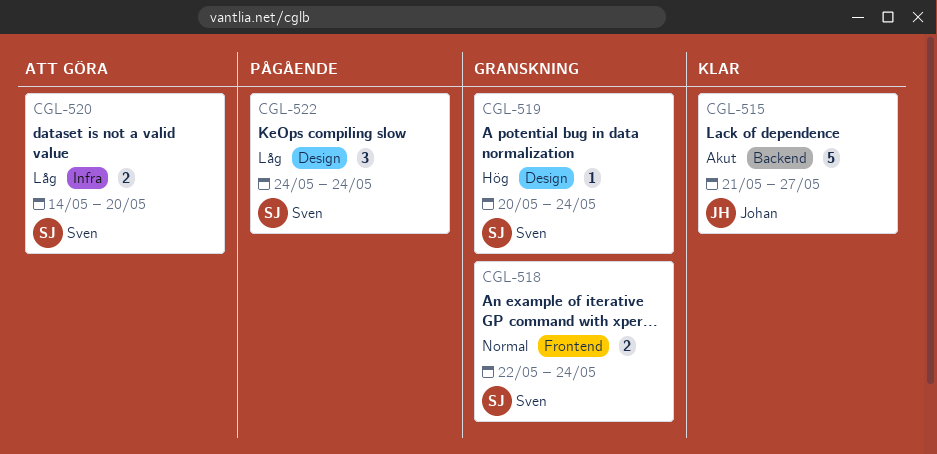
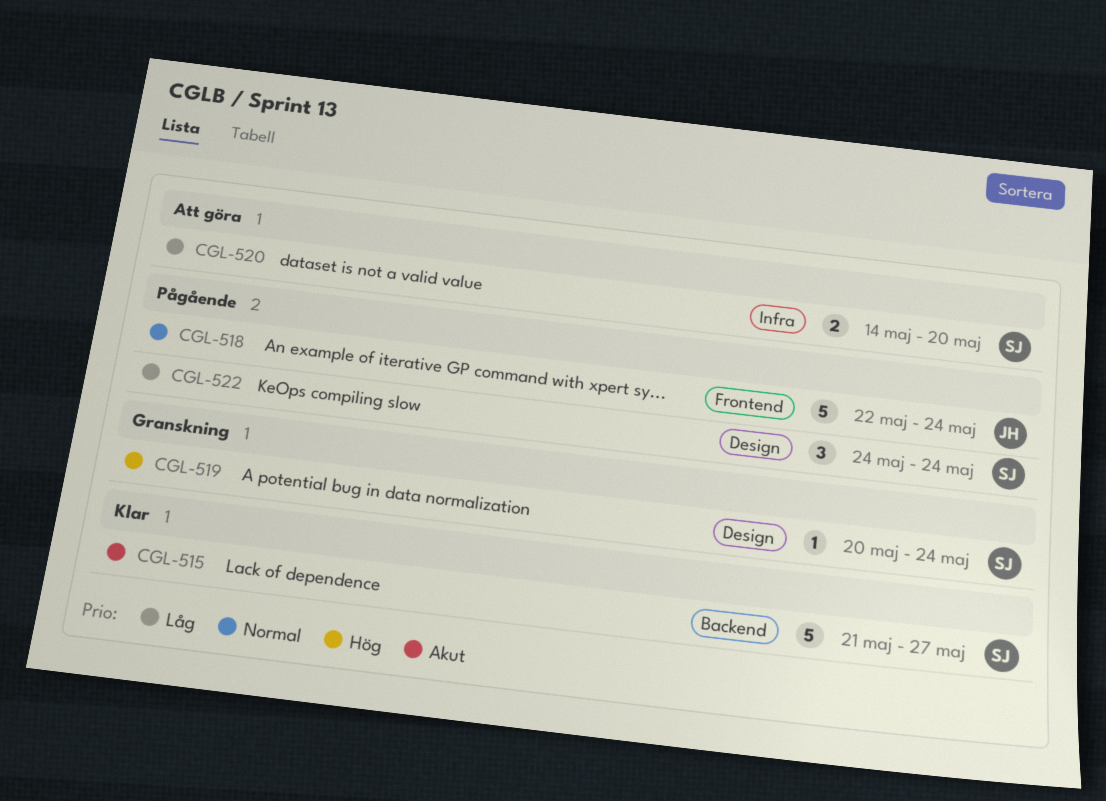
CGL-515, owner: Johan -> Sven
CGL-518, status: Granskning -> Pågående
CGL-518, owner: Sven -> Johan
CGL-518, estimate: 2 -> 5

